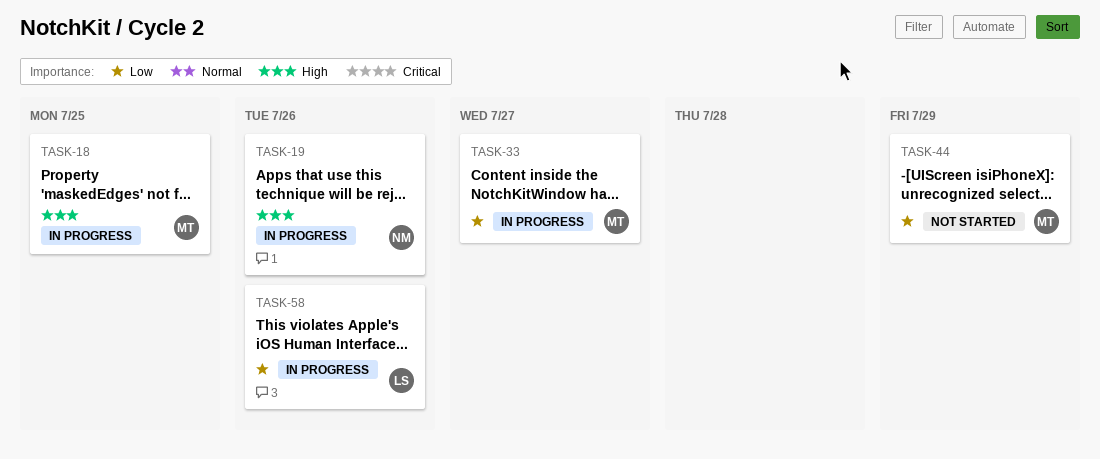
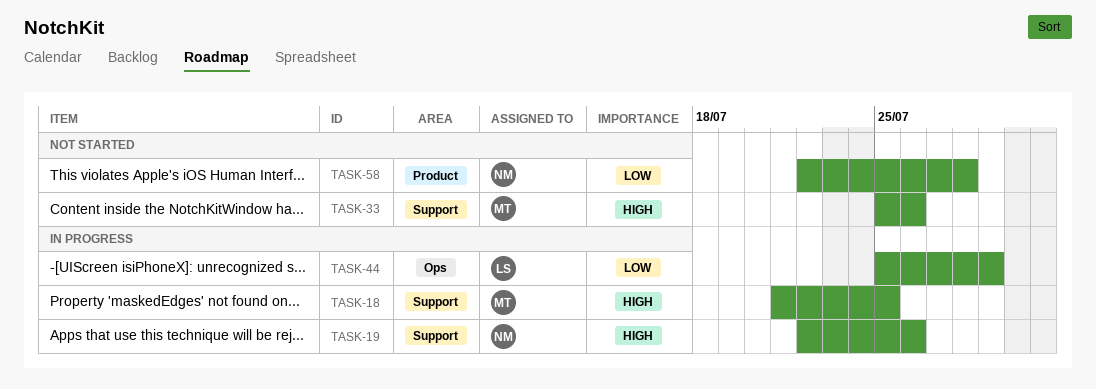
TASK-33, status: In progress -> Not started
TASK-33, priority: Low -> High
TASK-33, due: Jul 27 -> Jul 26
TASK-44, status: Not started -> In progress
TASK-44, owner: MT -> LS
TASK-58, status: In progress -> Not started
TASK-58, owner: LS -> NM
TASK-58, due: Jul 26 -> Jul 28

